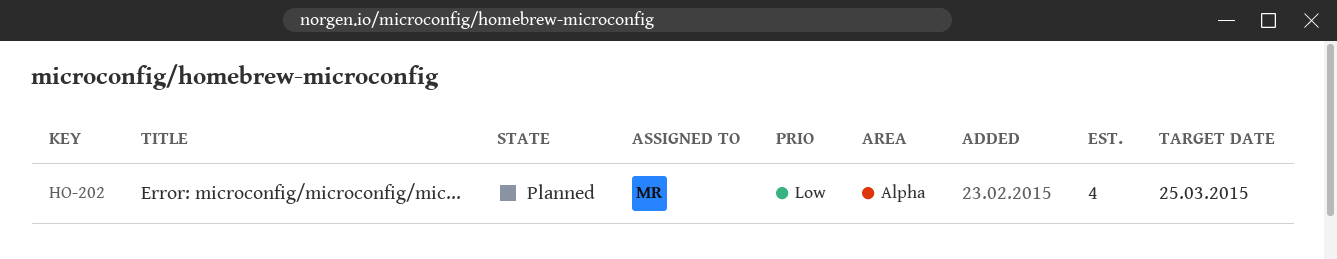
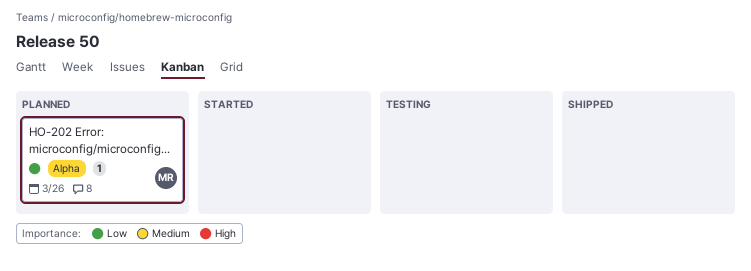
HO-202, estimate: 4 -> 1
HO-202, due: Mar 25 -> Mar 26

